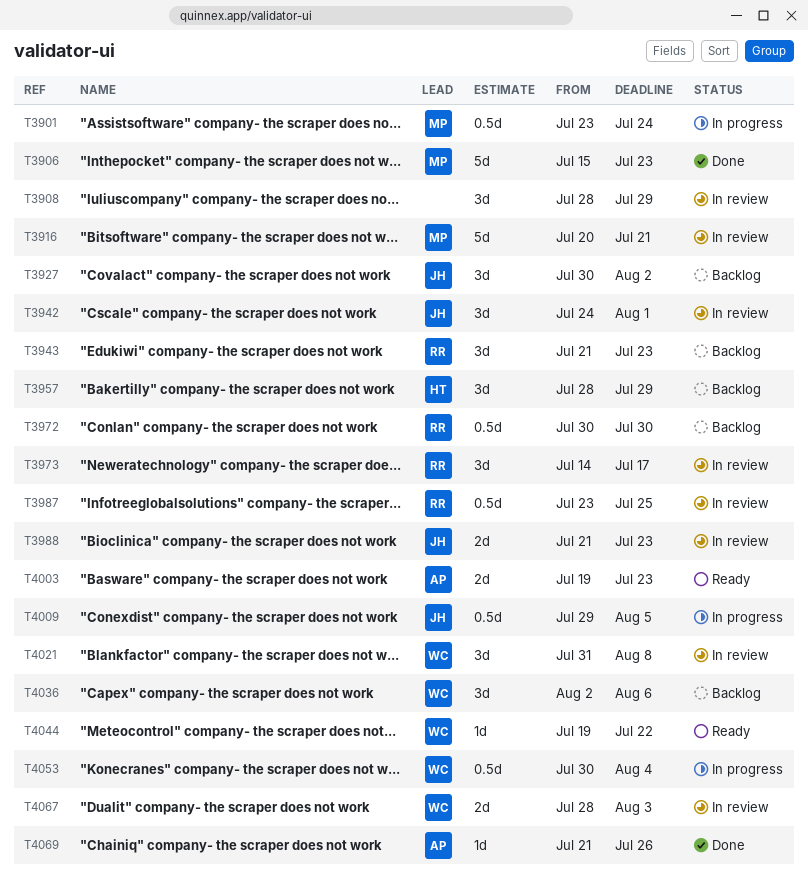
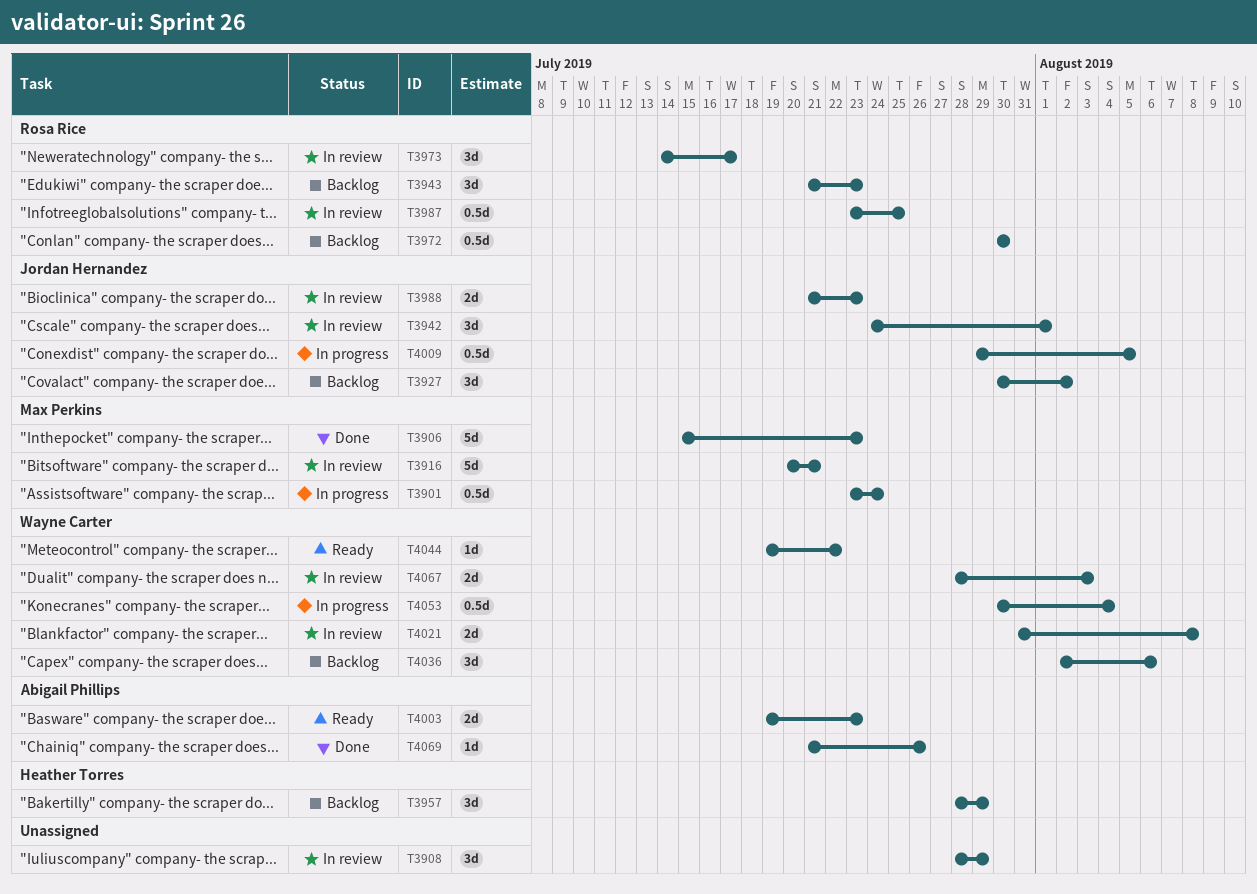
T4021, estimate: 3d -> 2d

